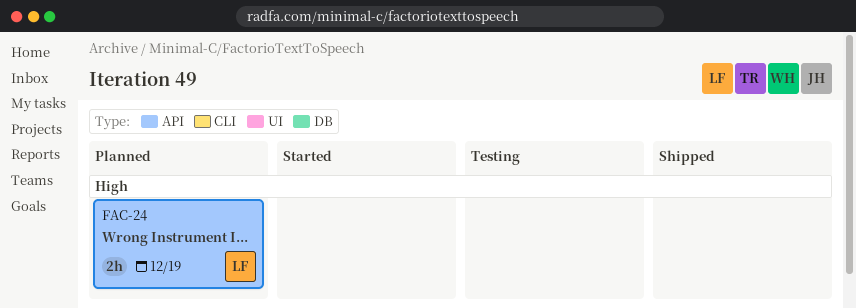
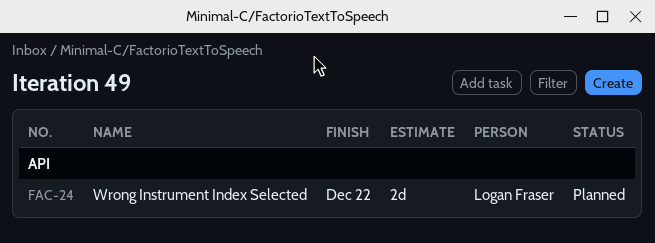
FAC-24, estimate: 2h -> 2d
FAC-24, due: Dec 19 -> Dec 22

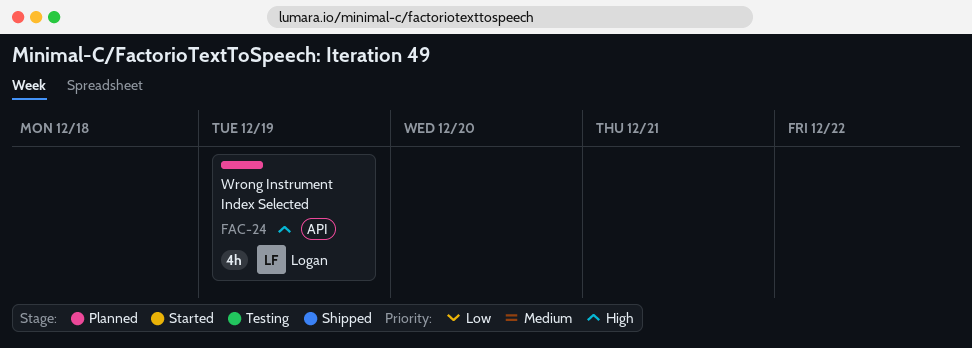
FAC-24, estimate: 2d -> 4h
FAC-24, due: Dec 22 -> Dec 19

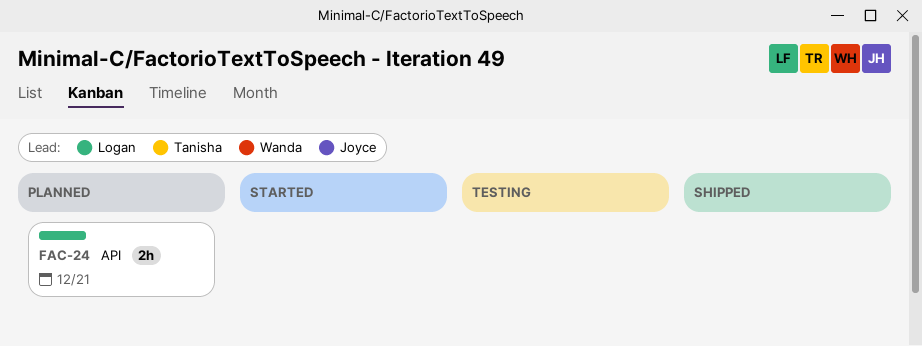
FAC-24, estimate: 4h -> 2h
FAC-24, due: Dec 19 -> Dec 21

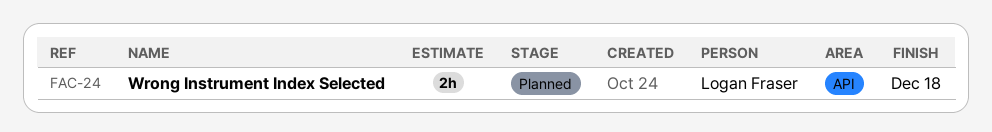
FAC-24, due: Dec 21 -> Dec 18

